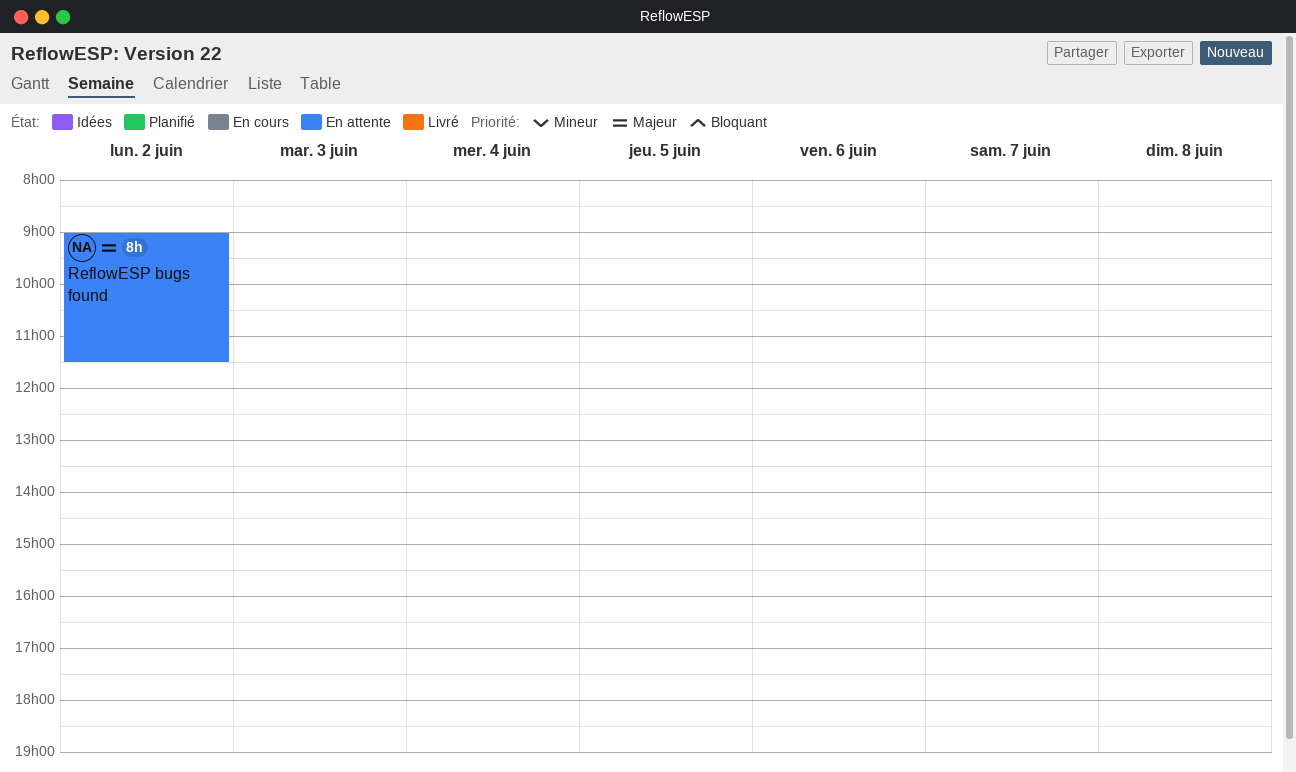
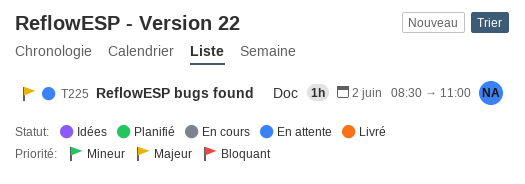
ReflowESP bugs found, estimate: 8h -> 1h
ReflowESP bugs found, begins: 09:00 -> 08:30
ReflowESP bugs found, ends: 11:30 -> 11:00

